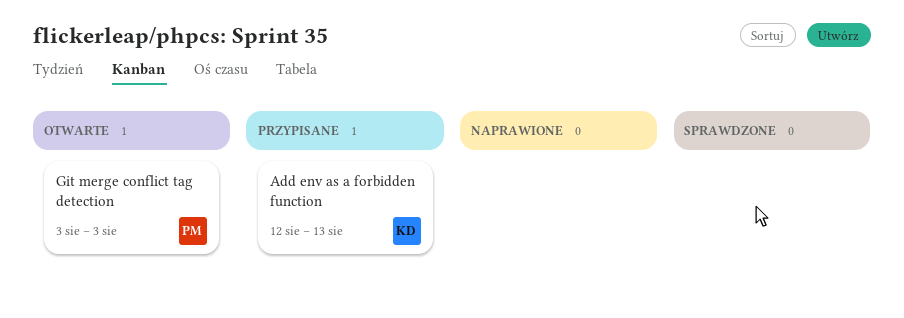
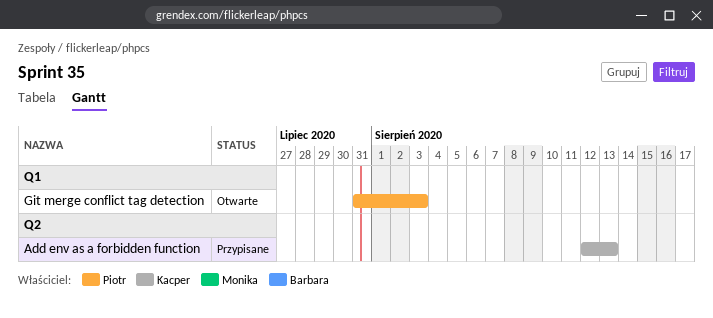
Git merge conflict tag detection, start: Aug 3 -> Jul 31

